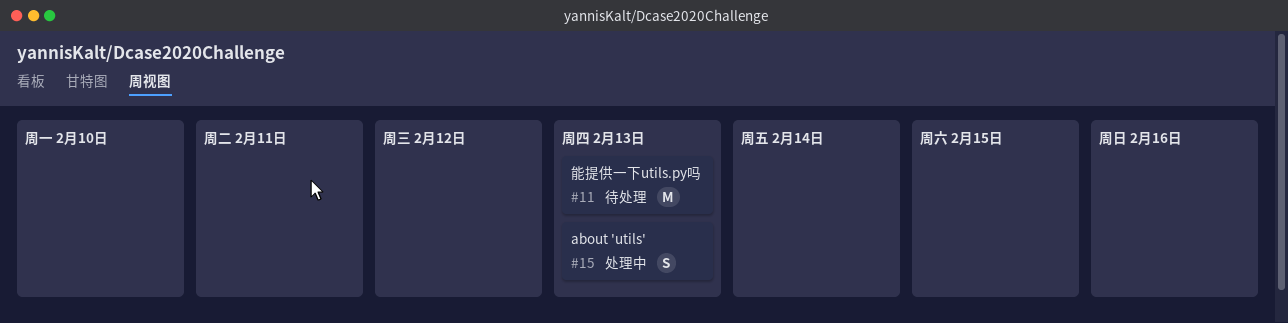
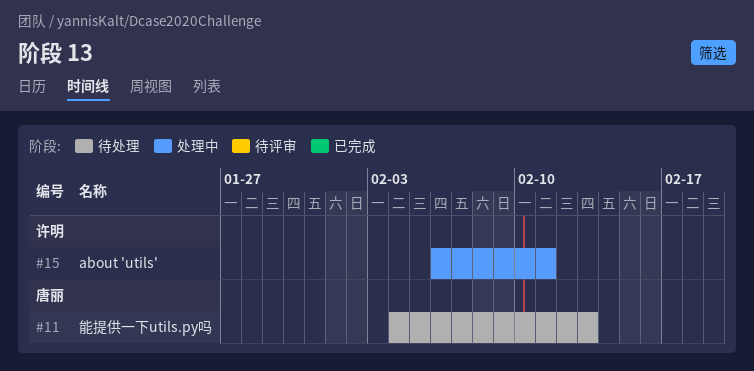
#15, due: Feb 13 -> Feb 11

